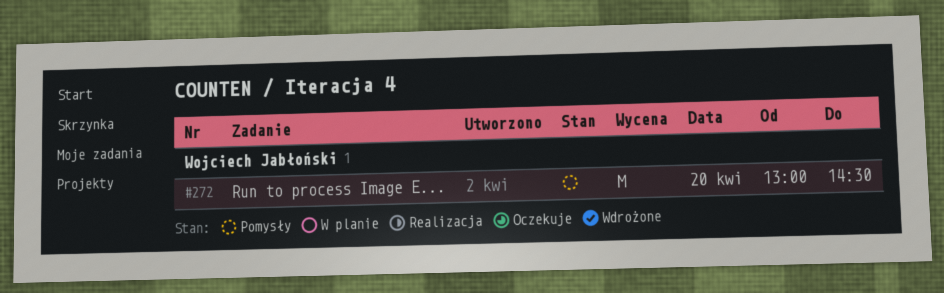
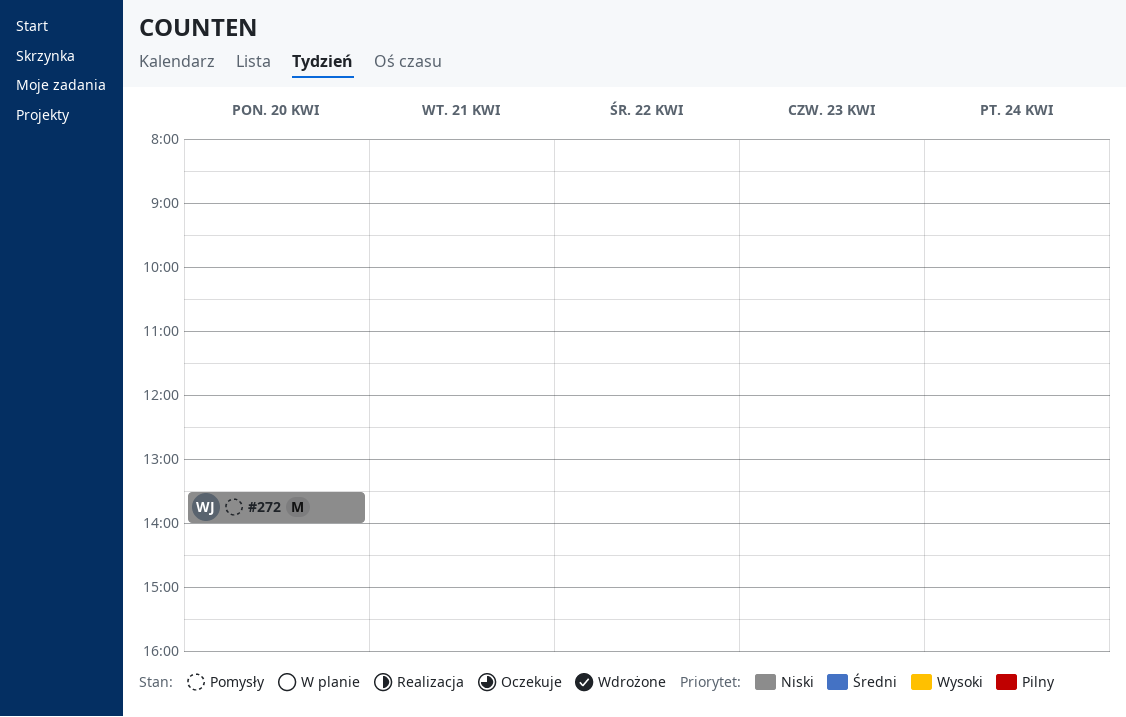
#272, begins: 13:00 -> 13:30
#272, ends: 14:30 -> 14:00

